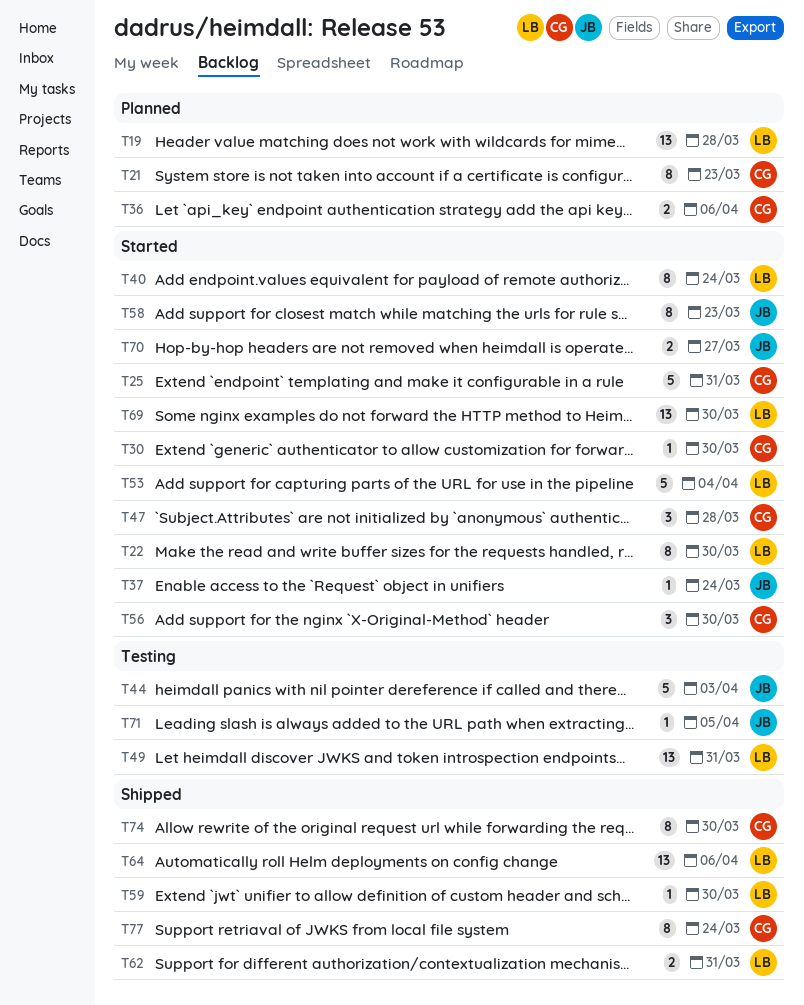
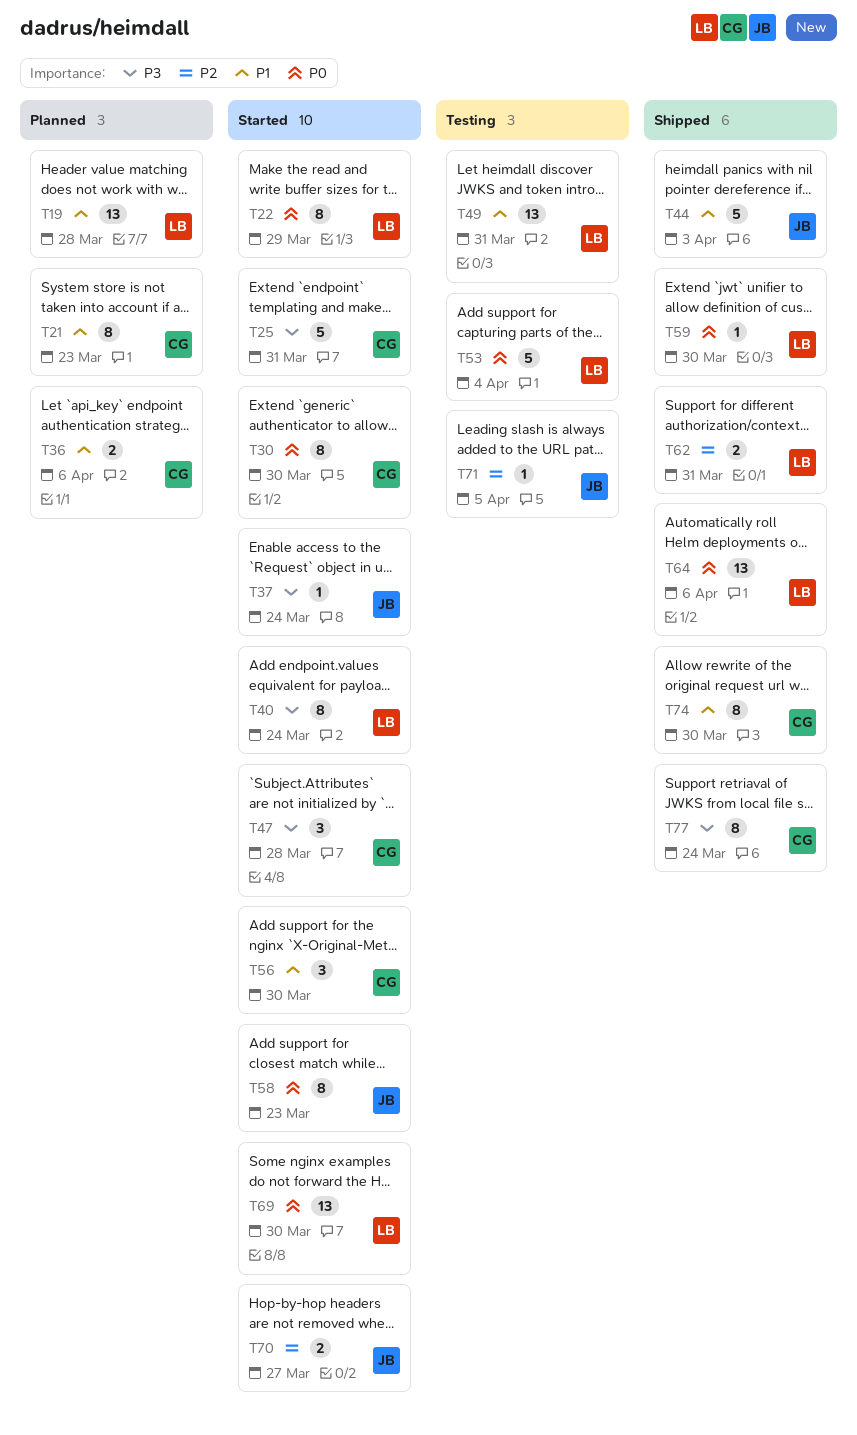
T22, due: Mar 30 -> Mar 29
T30, estimate: 1 -> 8
T44, status: Testing -> Shipped
T53, status: Started -> Testing

